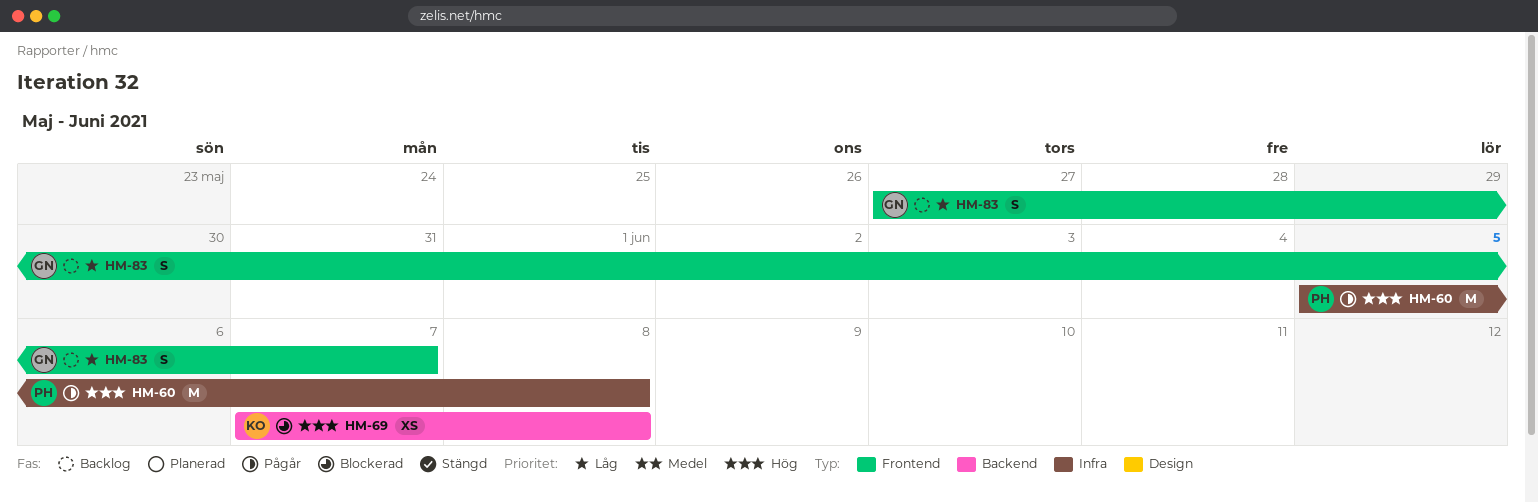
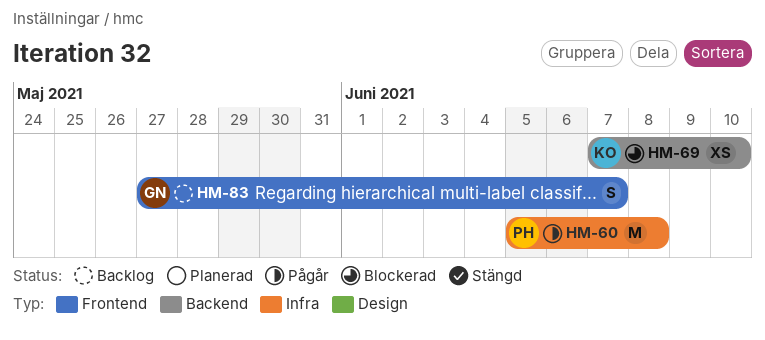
HM-69, due: Jun 8 -> Jun 10

